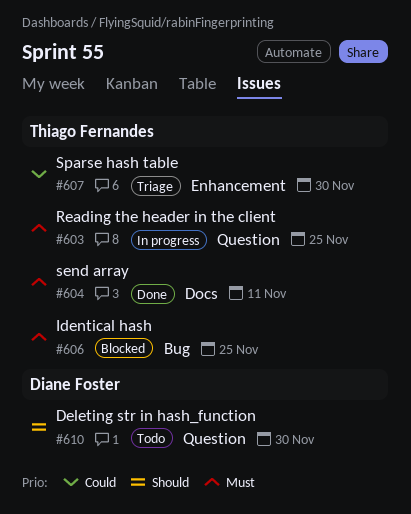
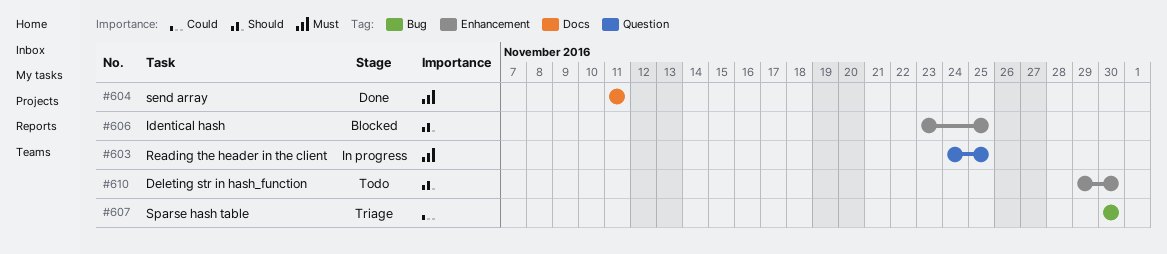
#606, priority: Must -> Should
#606, label: Bug -> Enhancement
#607, label: Enhancement -> Bug
#610, label: Question -> Enhancement

